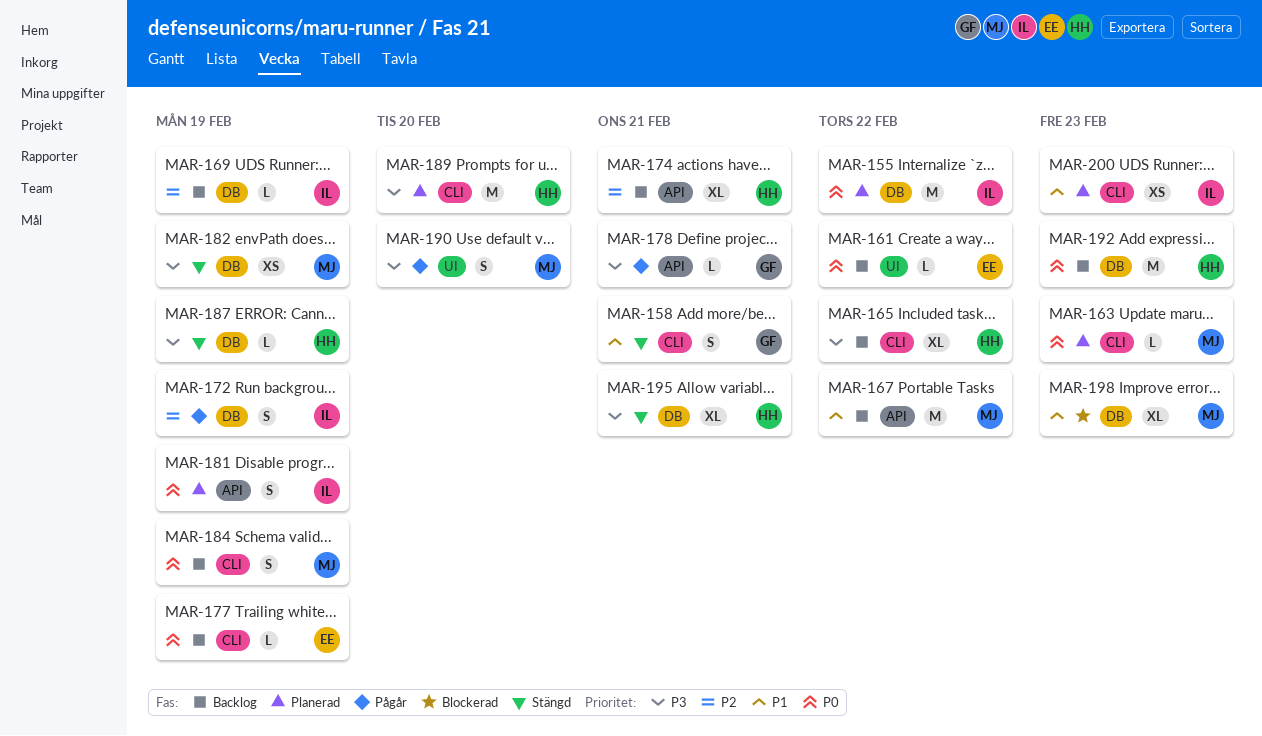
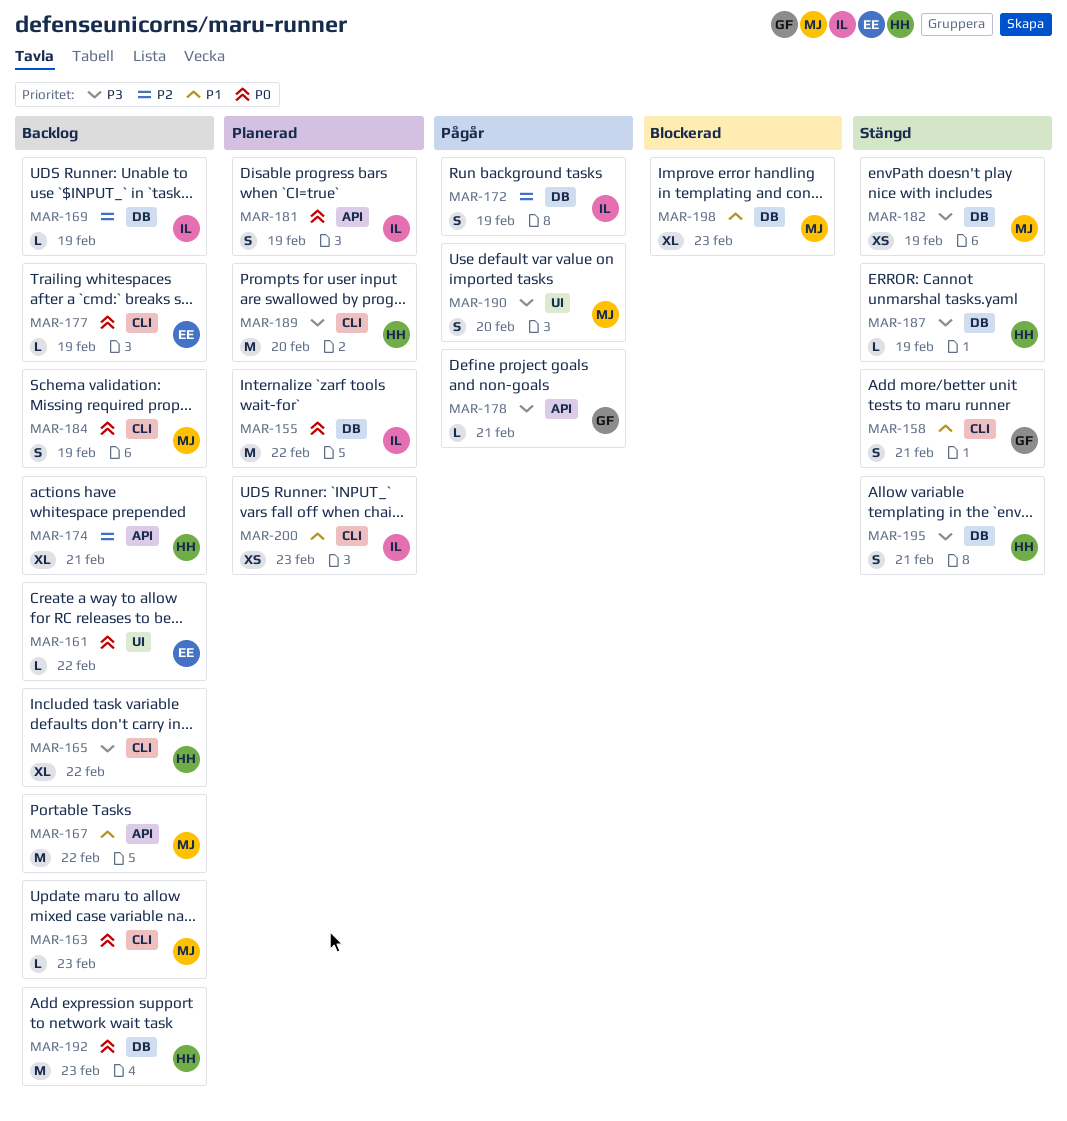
MAR-163, status: Planerad -> Backlog
MAR-195, estimate: XL -> S

